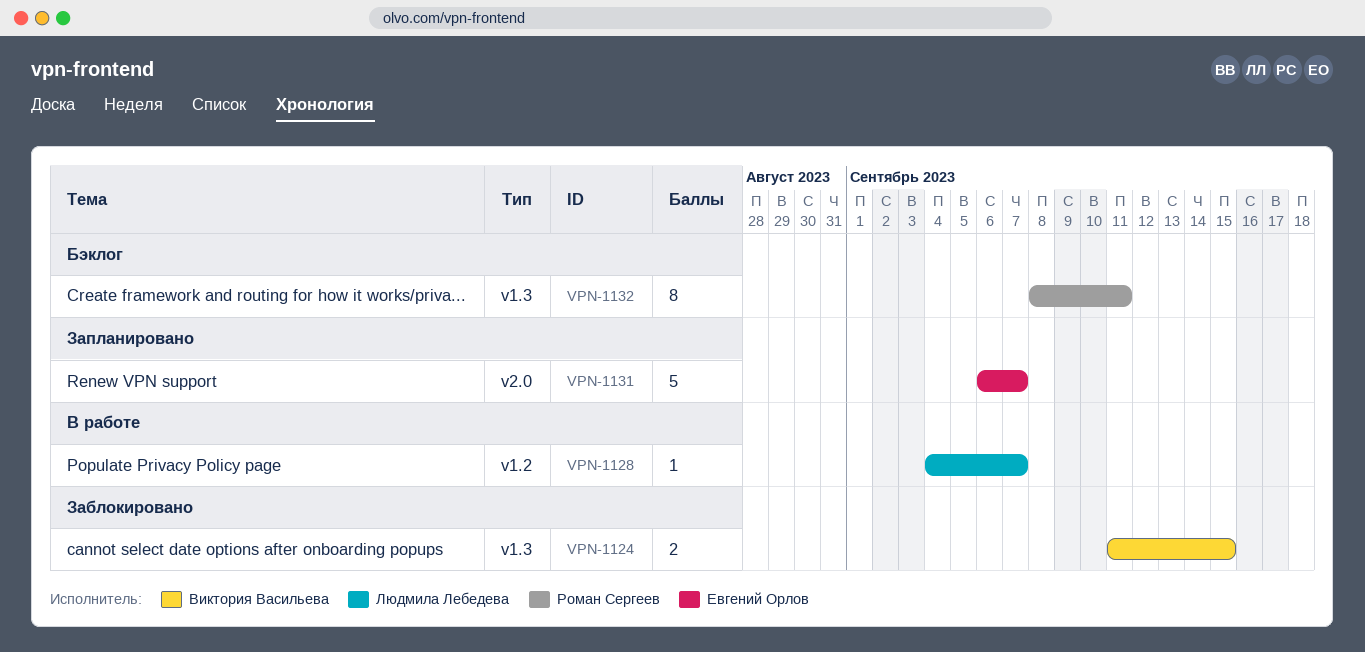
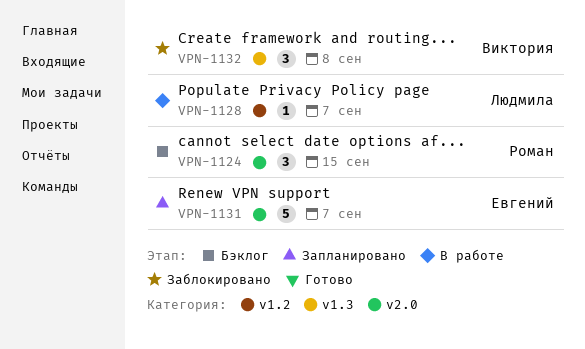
VPN-1124, status: Заблокировано -> Бэклог
VPN-1124, owner: Виктория Васильева -> Роман Сергеев
VPN-1124, label: v1.3 -> v2.0
VPN-1124, estimate: 2 -> 3
VPN-1132, status: Бэклог -> Заблокировано
VPN-1132, owner: Роман Сергеев -> Виктория Васильева
VPN-1132, estimate: 8 -> 3
VPN-1132, due: Sep 11 -> Sep 8

